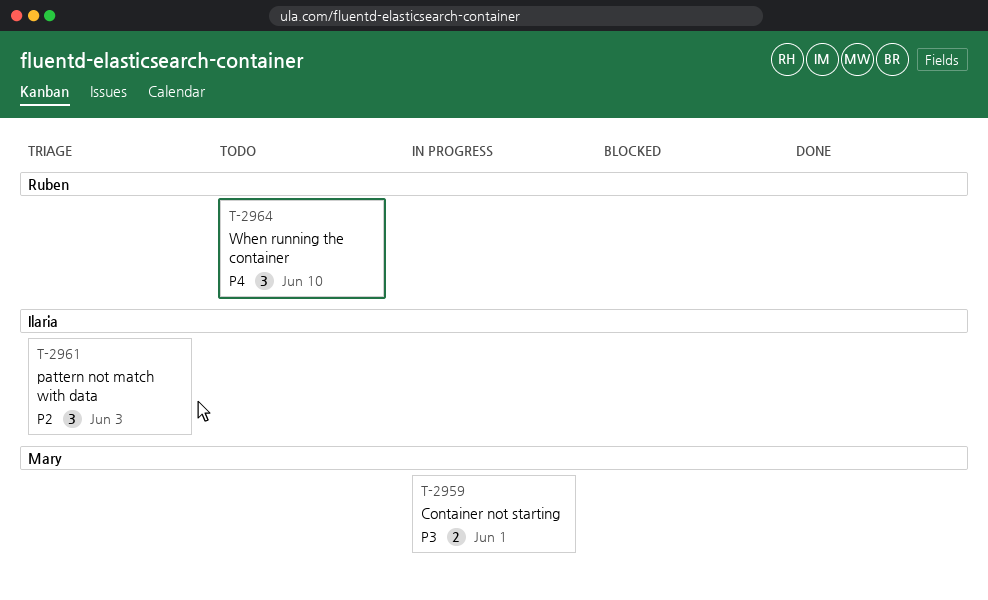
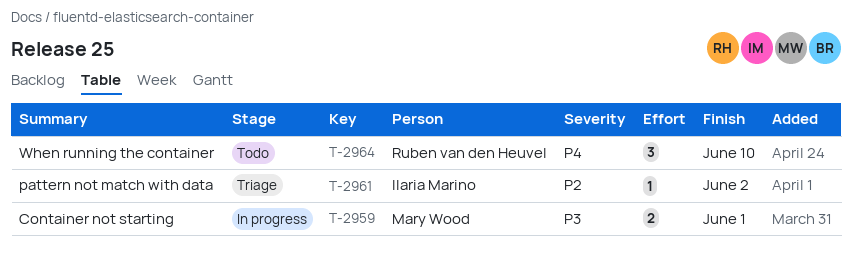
T-2961, estimate: 3 -> 1
T-2961, due: Jun 3 -> Jun 2

